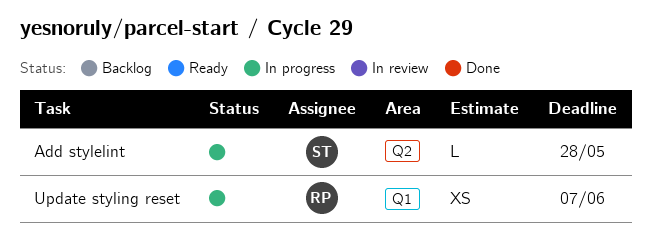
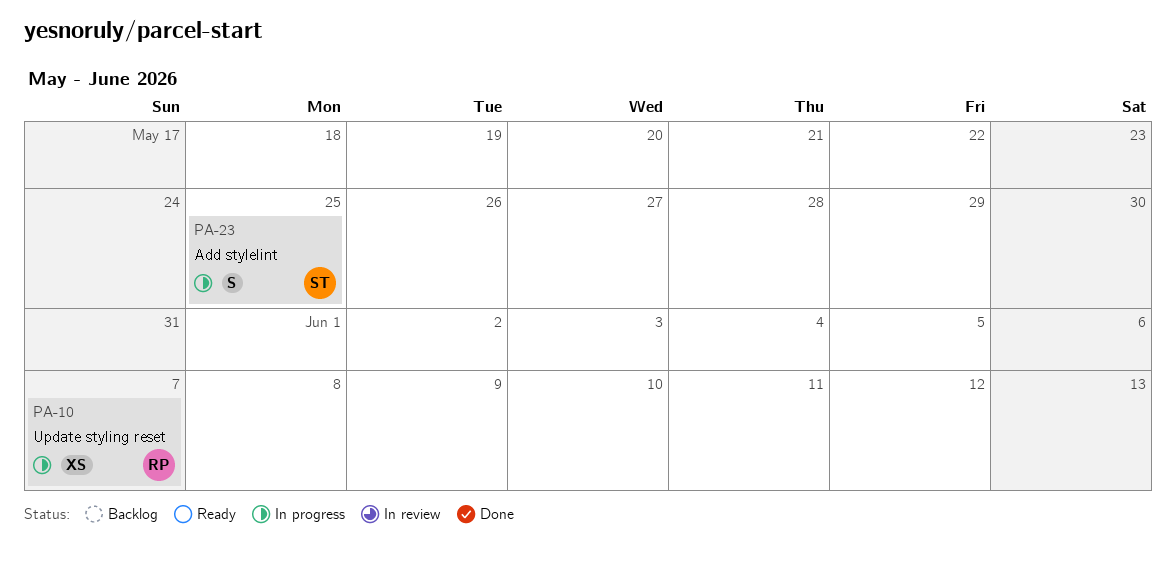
Add stylelint, estimate: L -> S
Add stylelint, due: May 28 -> May 25

